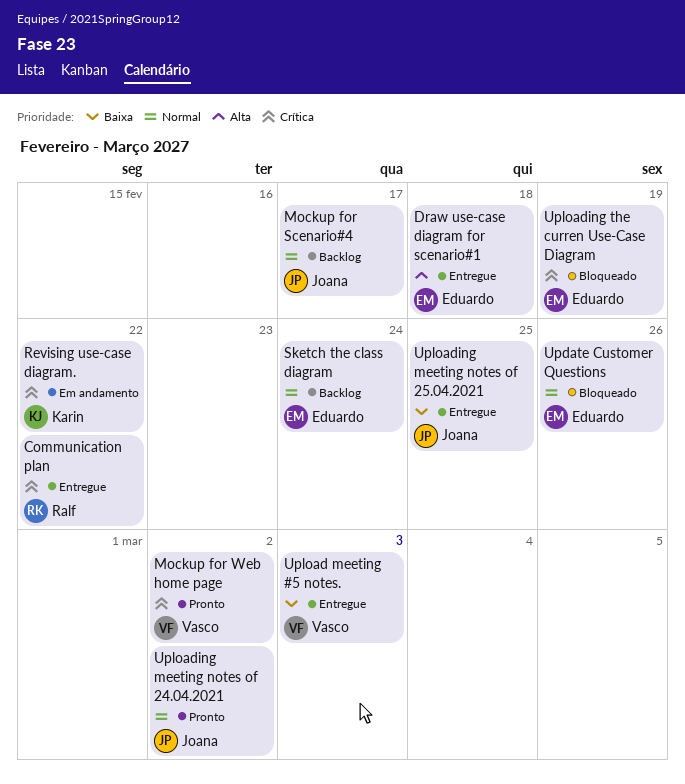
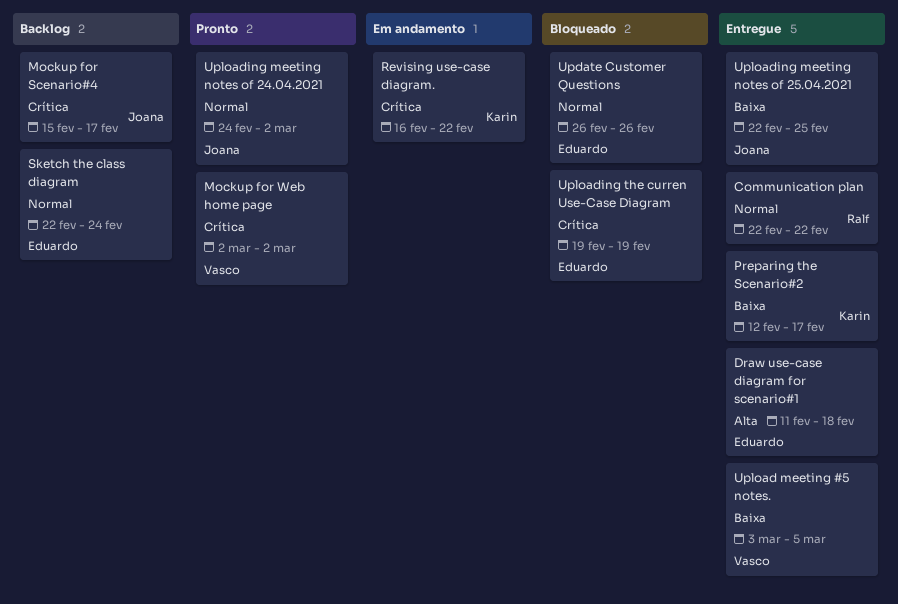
Communication plan, priority: Crítica -> Normal
Mockup for Scenario#4, priority: Normal -> Crítica
Preparing the Scenario#2: none -> present
Upload meeting #5 notes., due: Mar 3 -> Mar 5

